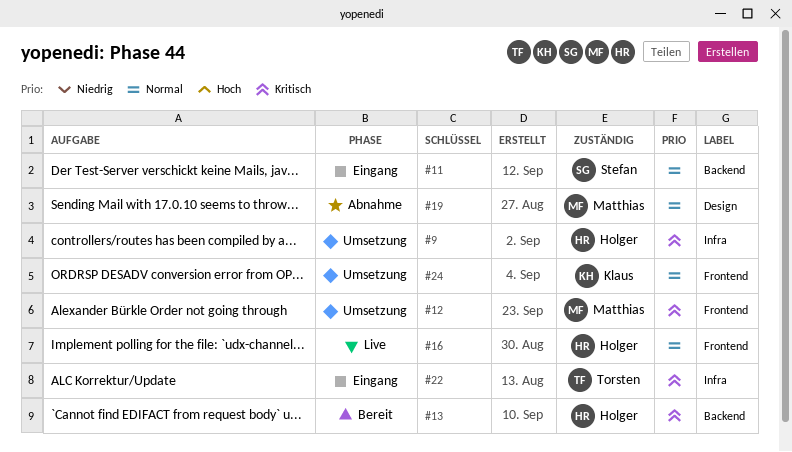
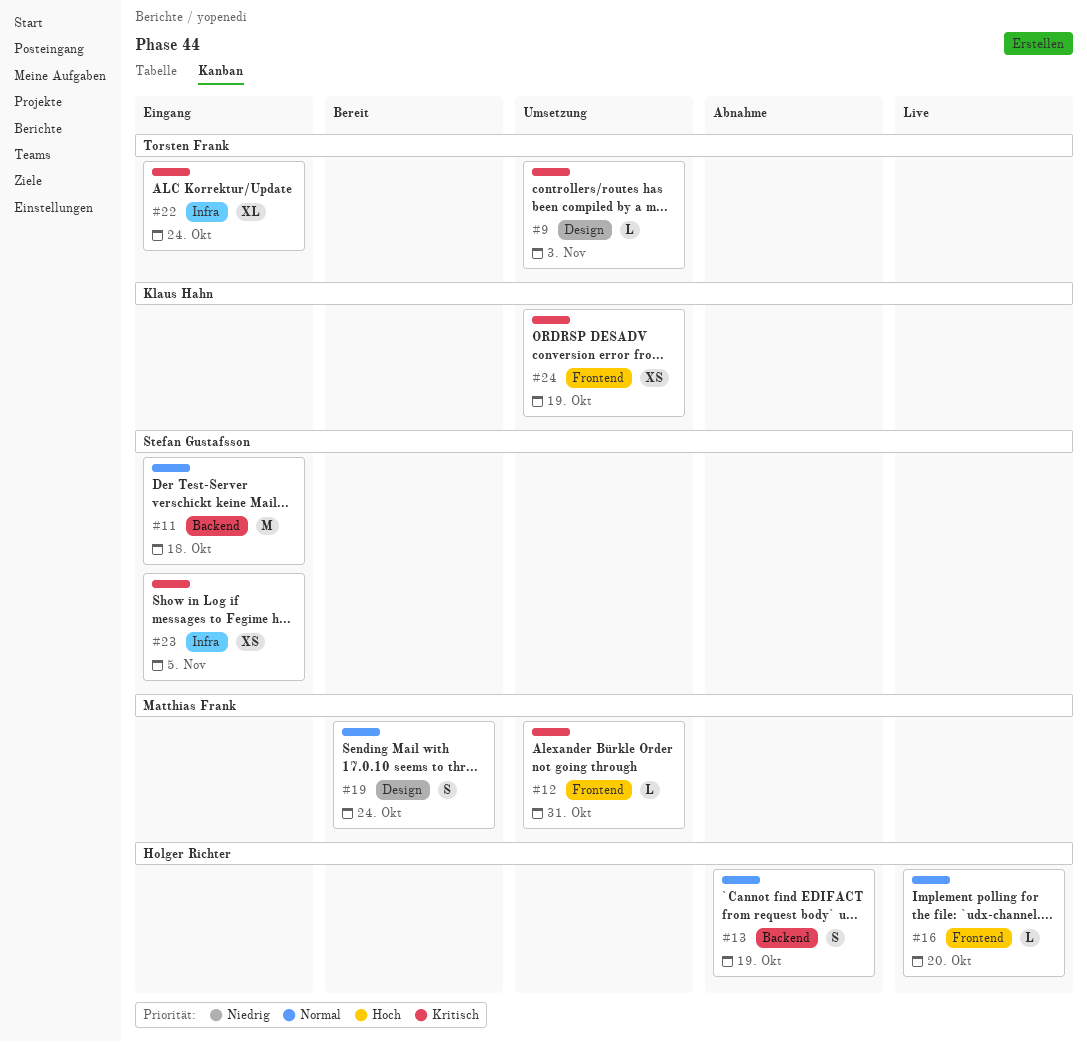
#9, owner: Holger Richter -> Torsten Frank
#9, label: Infra -> Design
#13, status: Bereit -> Abnahme
#13, priority: Kritisch -> Normal
#19, status: Abnahme -> Bereit
#23: none -> present
#24, priority: Normal -> Kritisch

